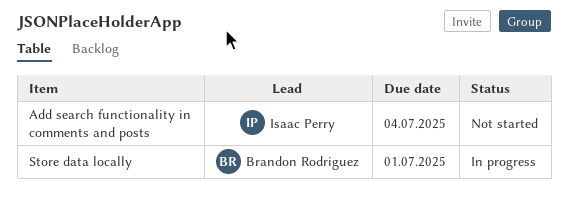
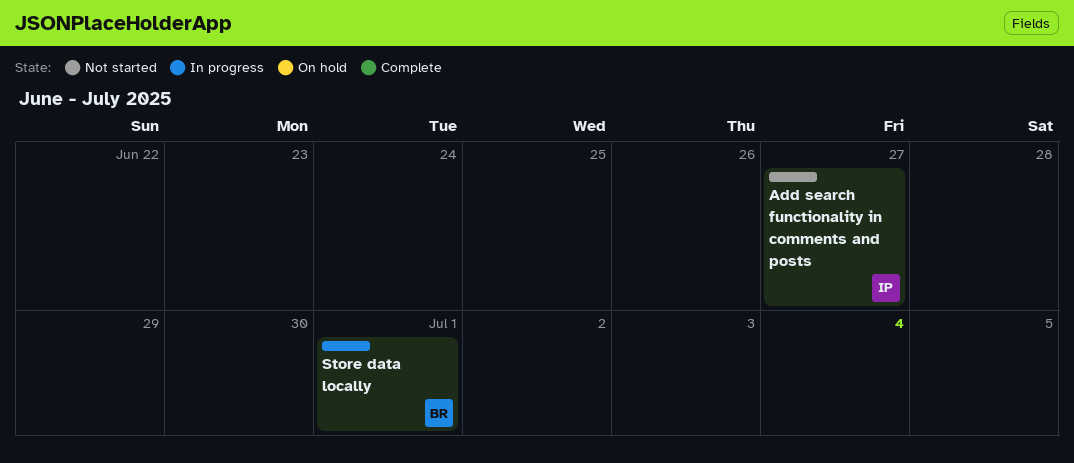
Add search functionality in comments and posts, due: Jul 4 -> Jun 27

